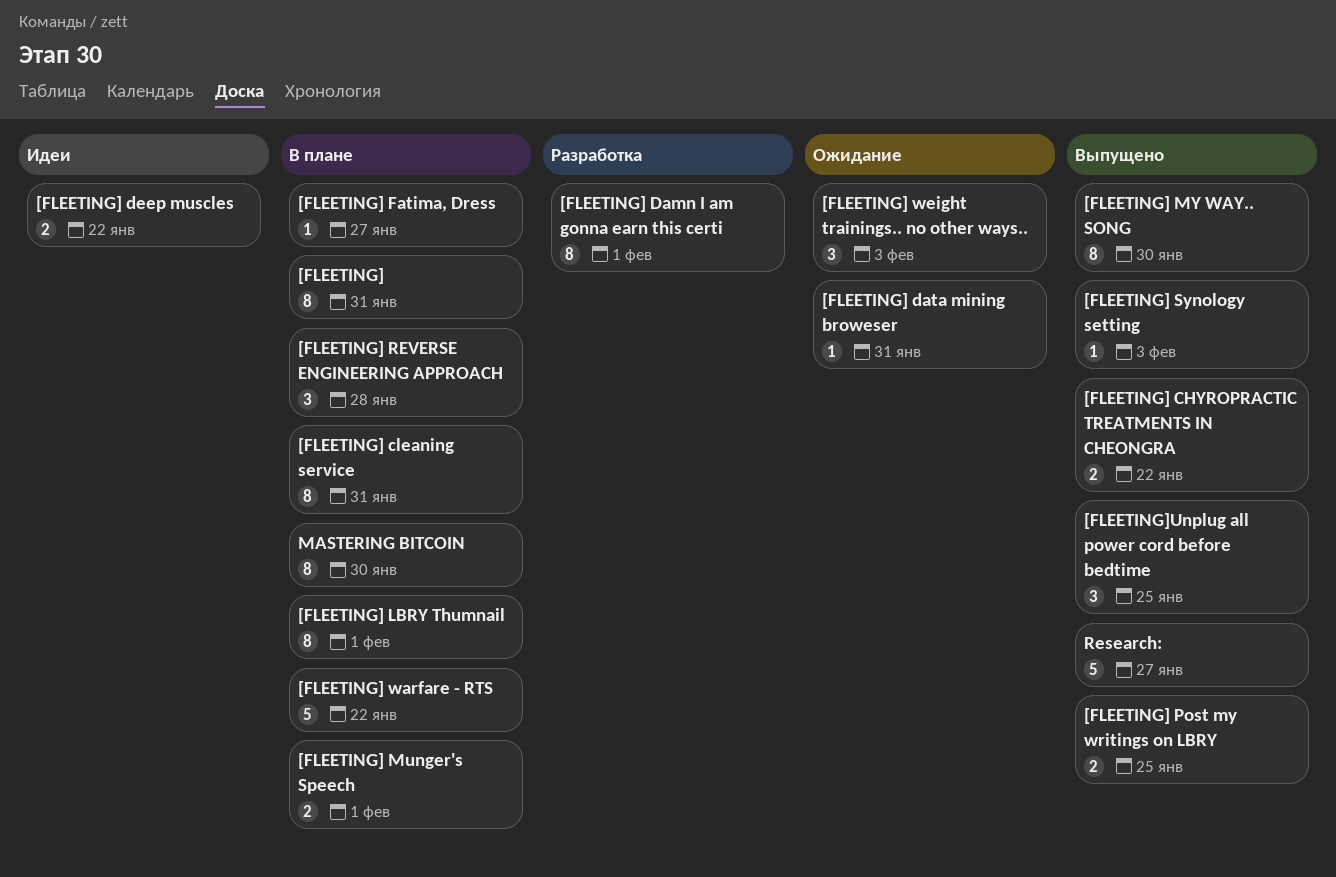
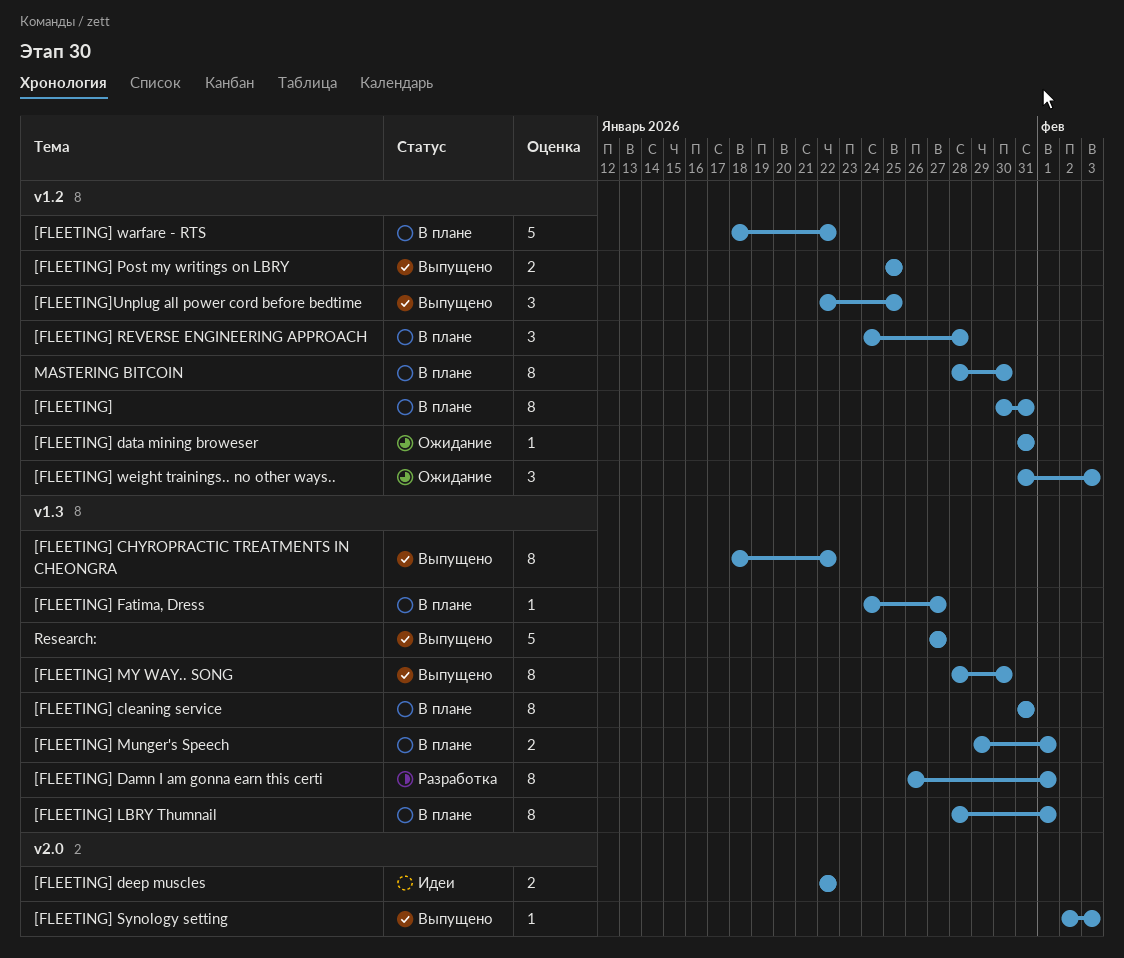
[FLEETING] CHYROPRACTIC TREATMENTS IN CHEONGRA, estimate: 2 -> 8

